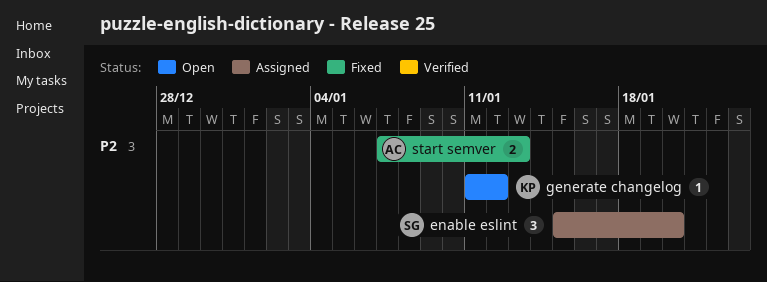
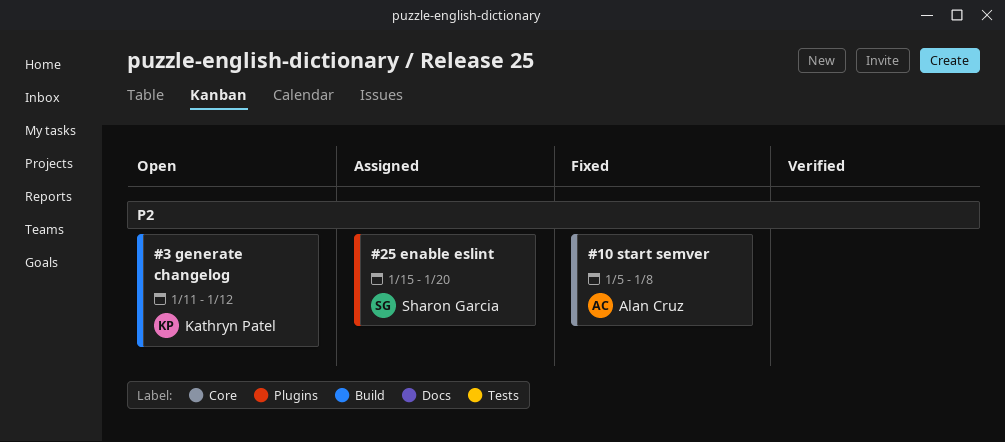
start semver, start: Jan 7 -> Jan 5
start semver, due: Jan 13 -> Jan 8

